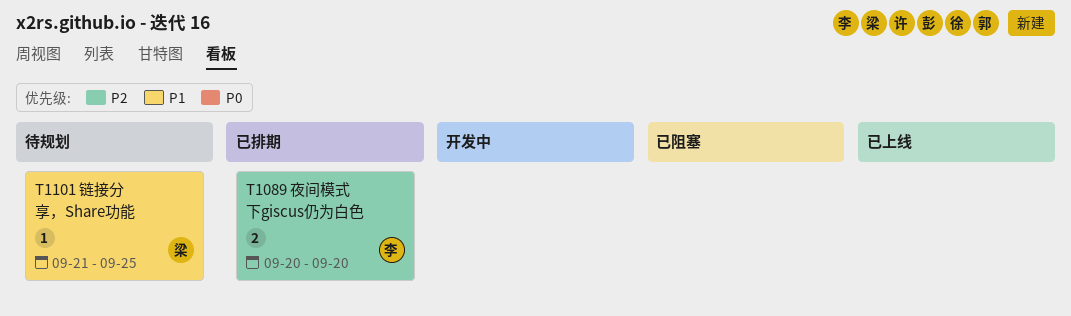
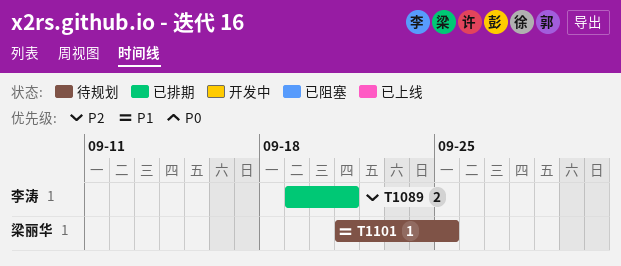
T1089, start: Sep 20 -> Sep 19
T1089, due: Sep 20 -> Sep 21

